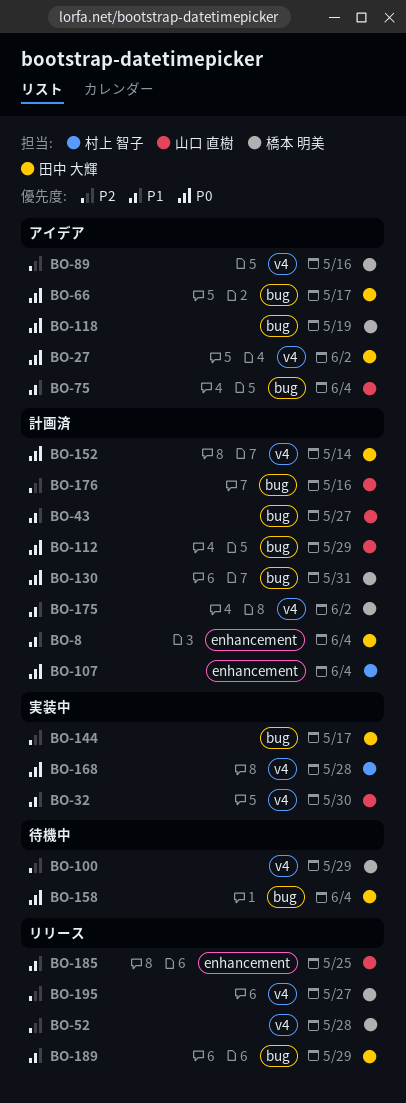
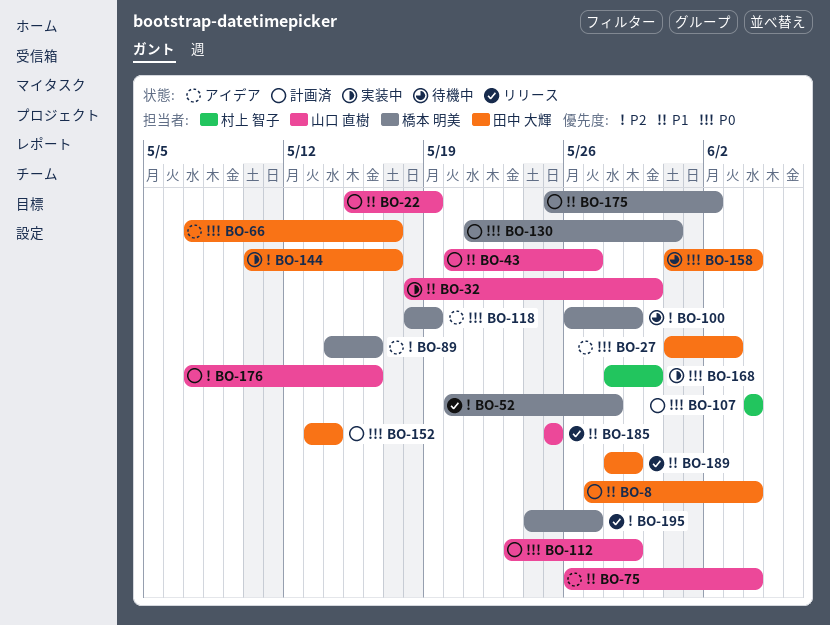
BO-22: none -> present
BO-27, due: Jun 2 -> Jun 3
BO-168, due: May 28 -> May 30

